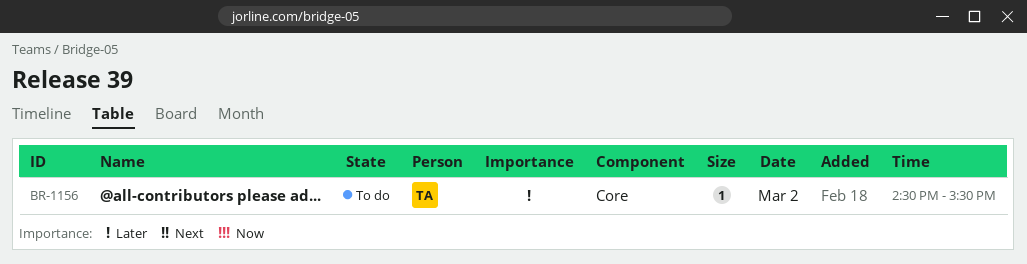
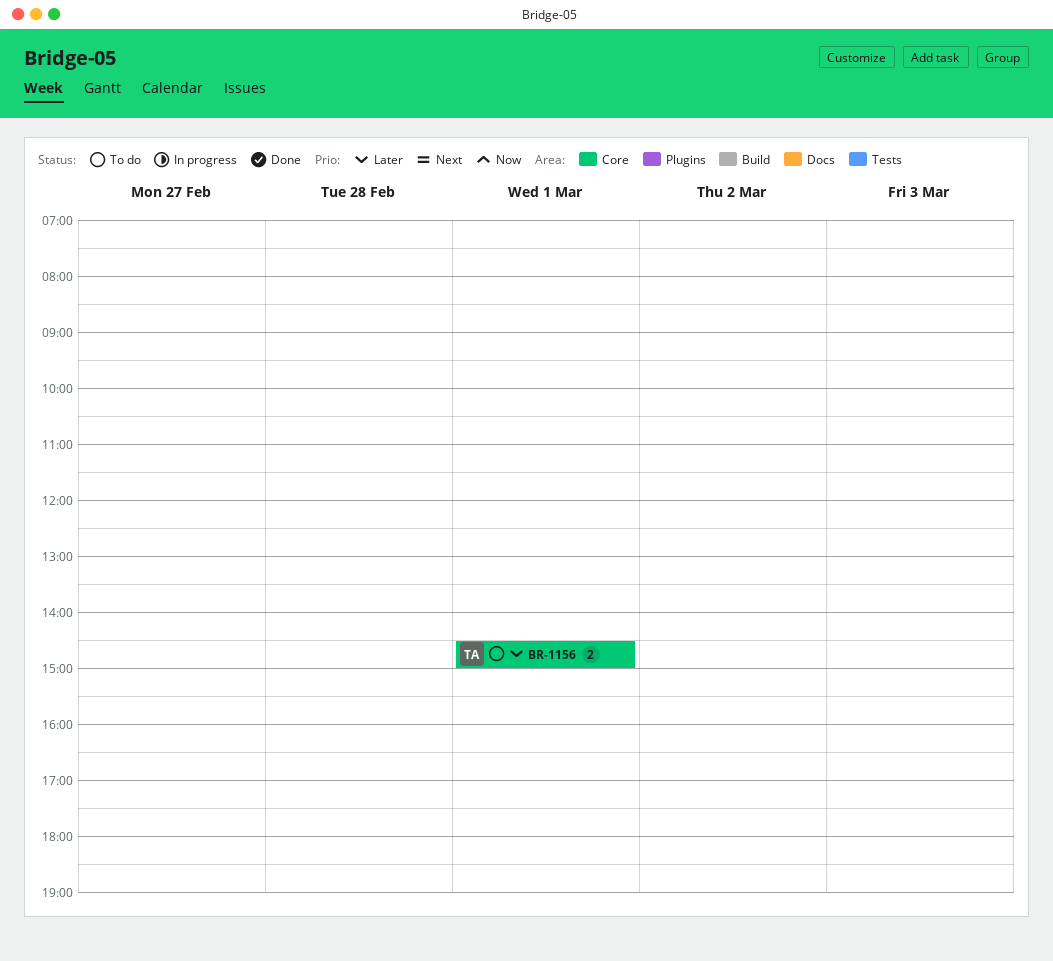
BR-1156, estimate: 1 -> 2
BR-1156, day: Mar 2 -> Mar 1
BR-1156, ends: 15:30 -> 15:00

